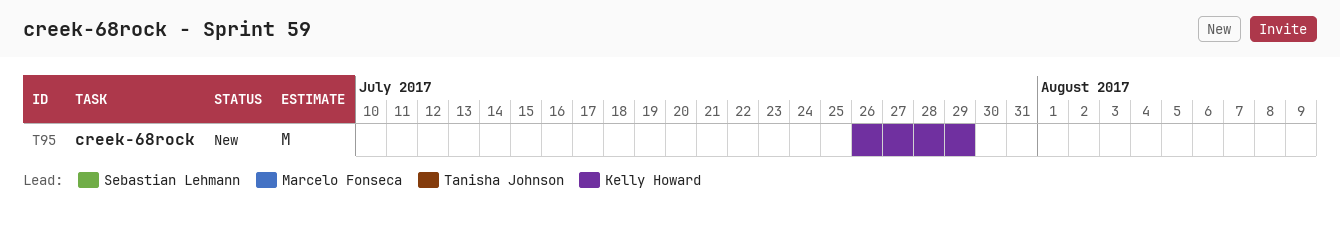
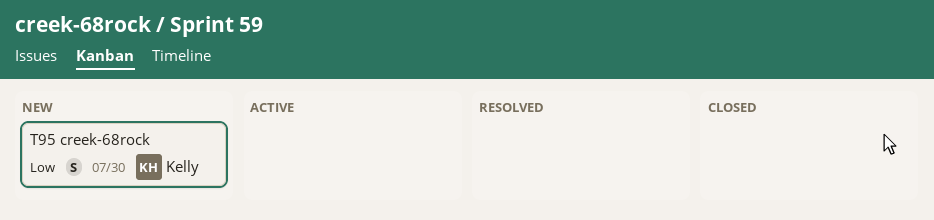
T95, estimate: M -> S
T95, due: Jul 29 -> Jul 30

